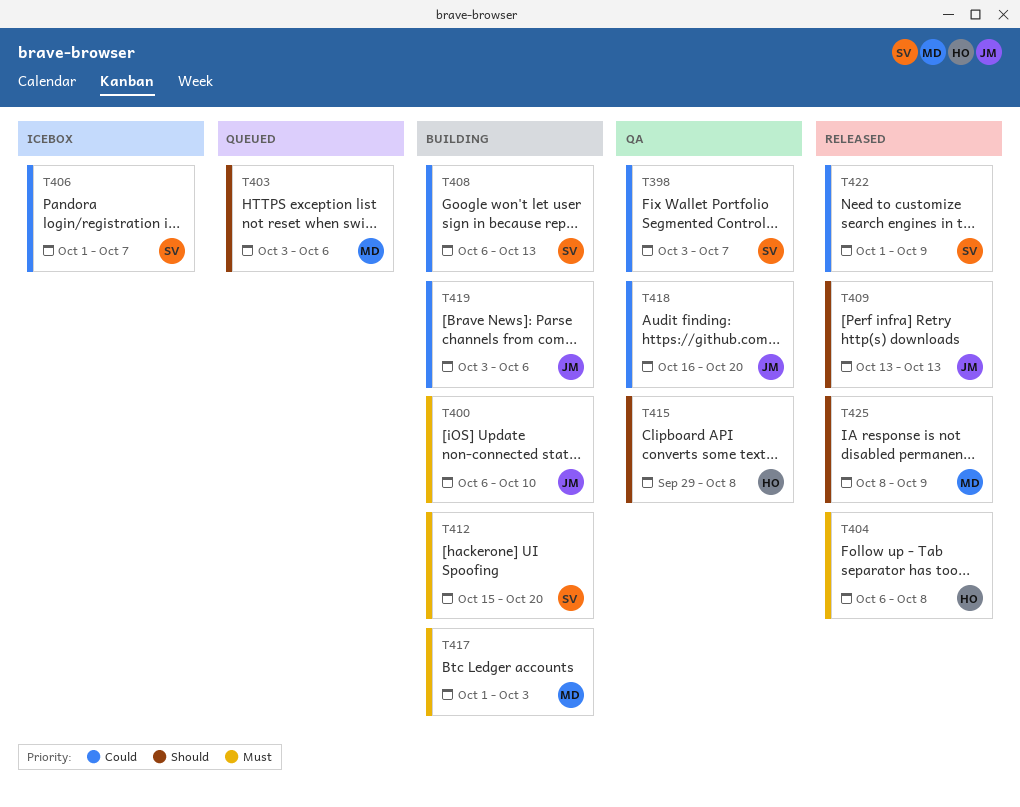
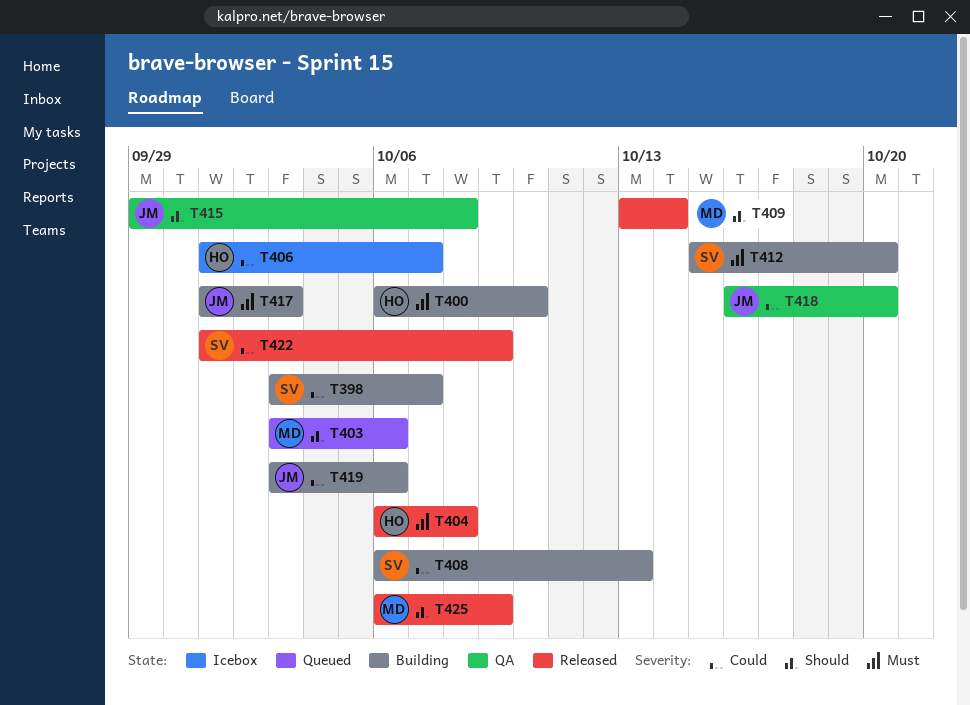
T398, status: QA -> Building
T400, owner: JM -> HO
T406, owner: SV -> HO
T409, owner: JM -> MD
T409, due: Oct 13 -> Oct 14
T415, owner: HO -> JM
T417, owner: MD -> JM
T425, start: Oct 8 -> Oct 6

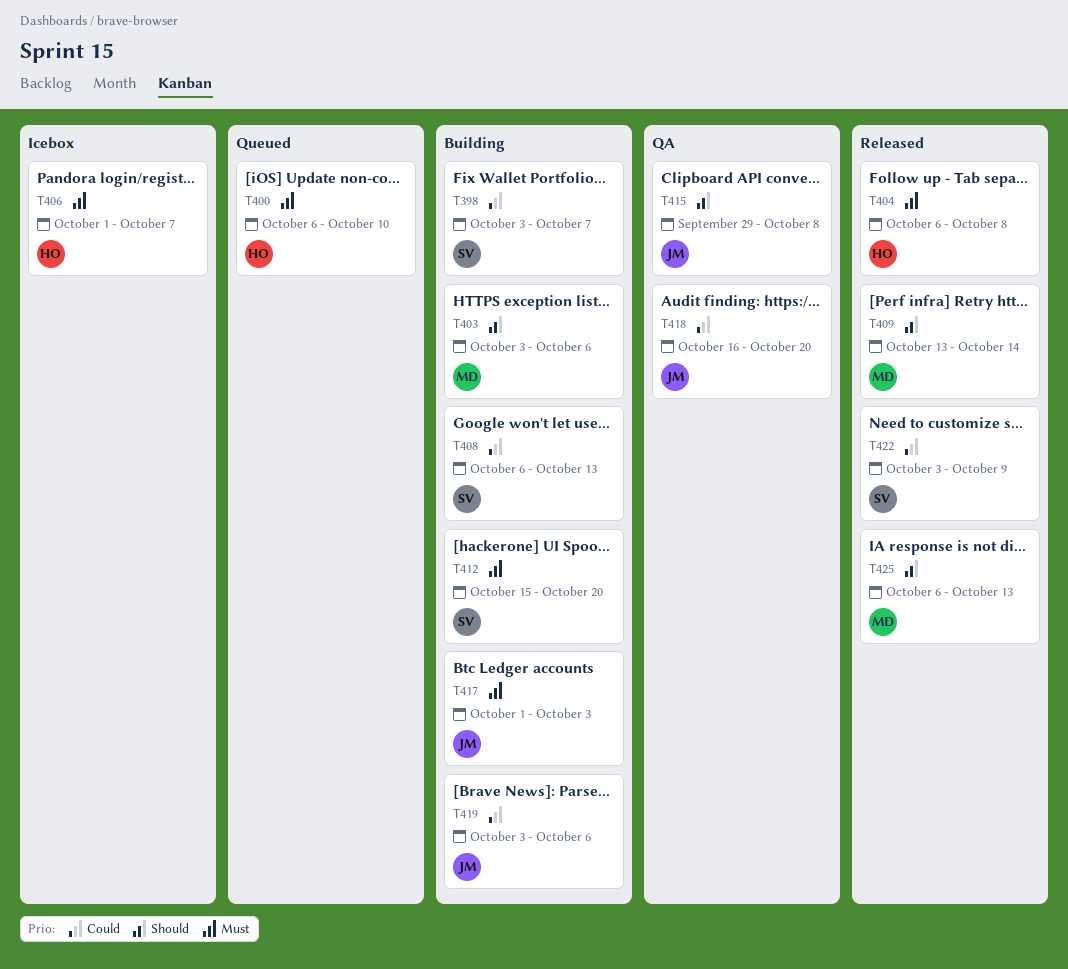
T400, status: Building -> Queued
T403, status: Queued -> Building
T406, priority: Could -> Must
T422, start: Oct 1 -> Oct 3
T425, due: Oct 9 -> Oct 13

